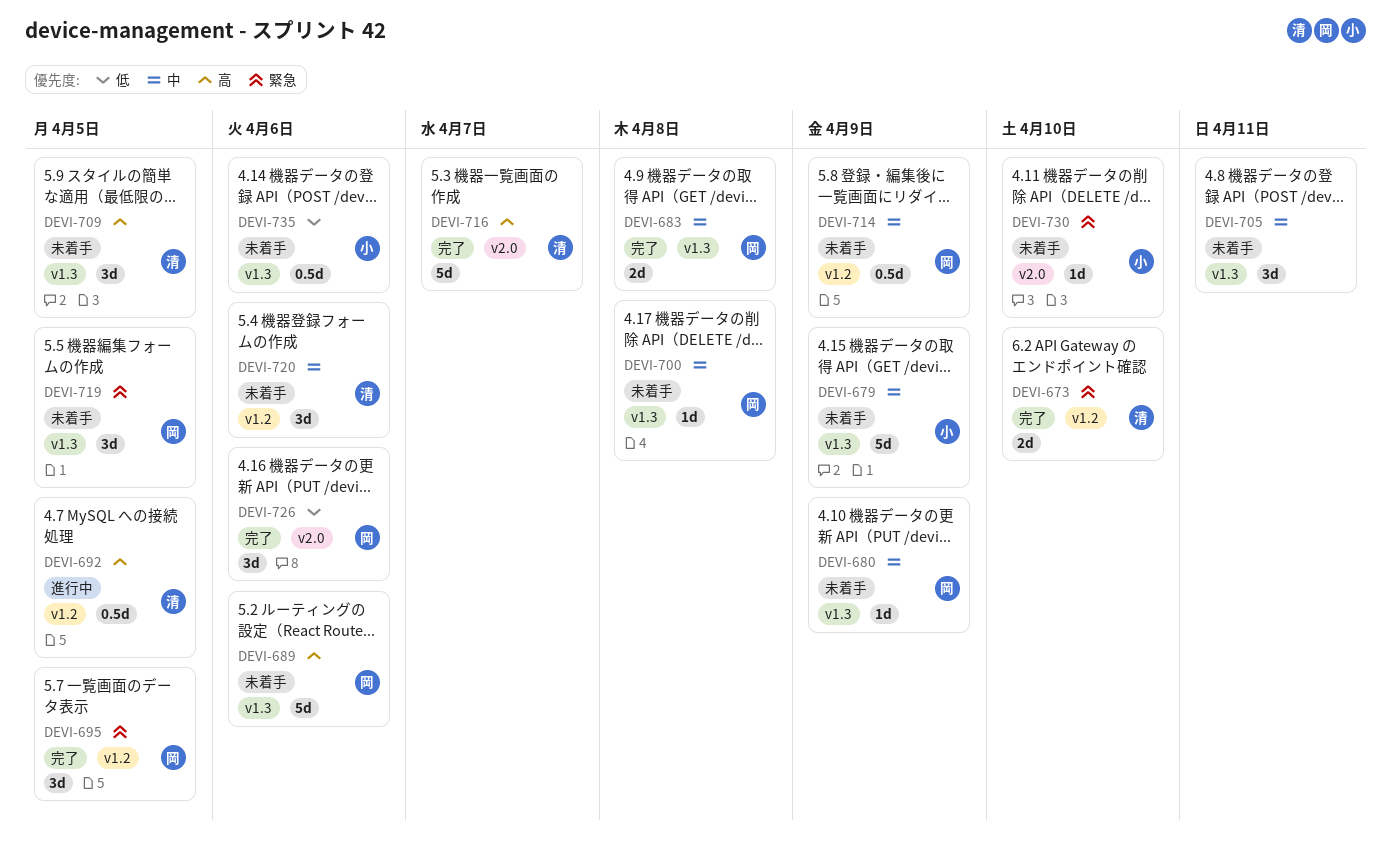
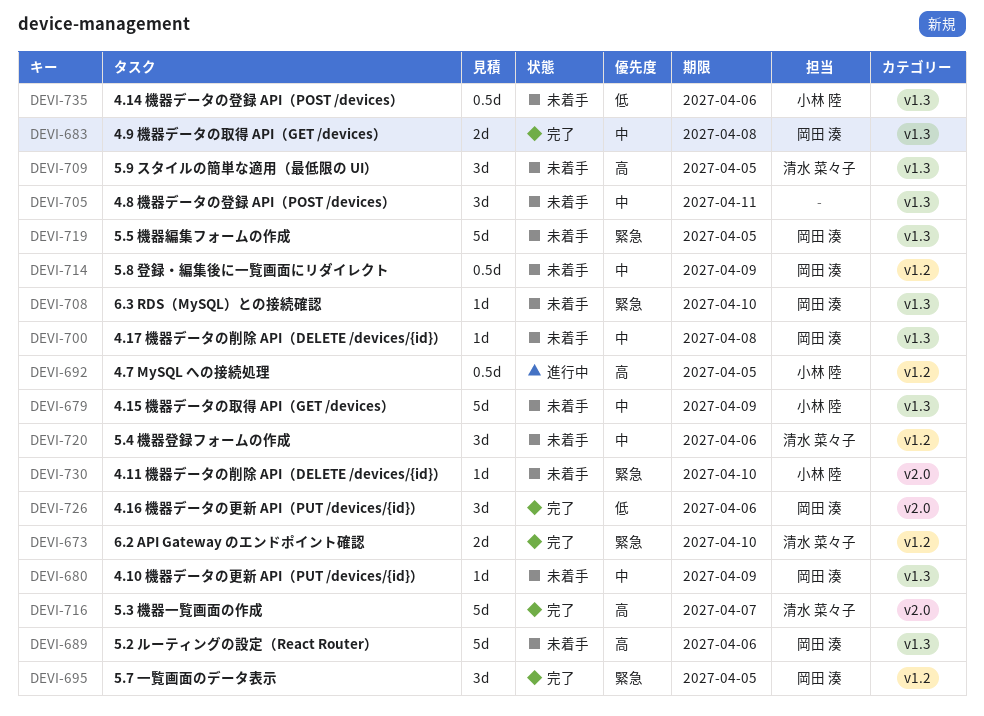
DEVI-692, owner: 清水 菜々子 -> 小林 陸
DEVI-708: none -> present
DEVI-719, estimate: 3d -> 5d

